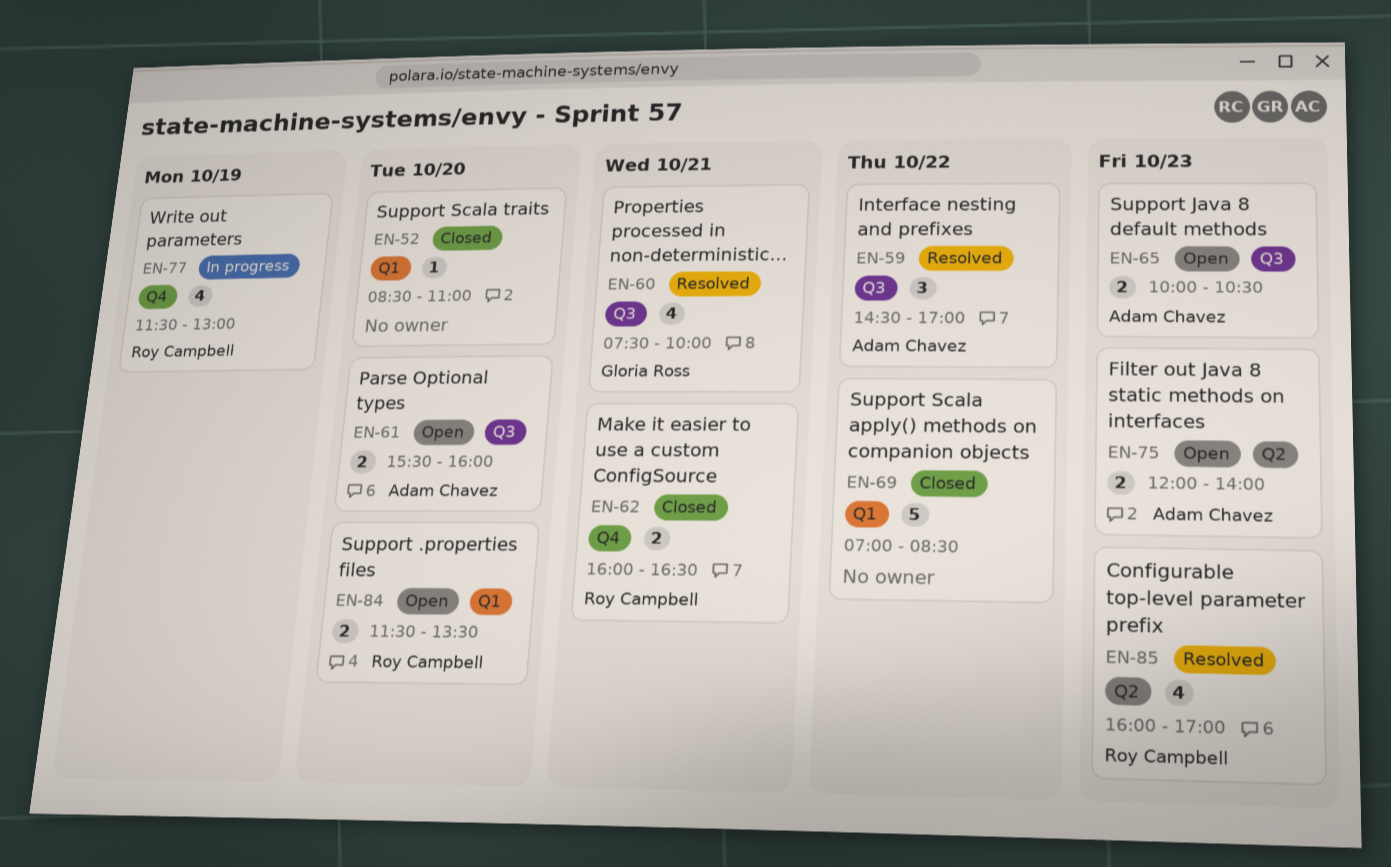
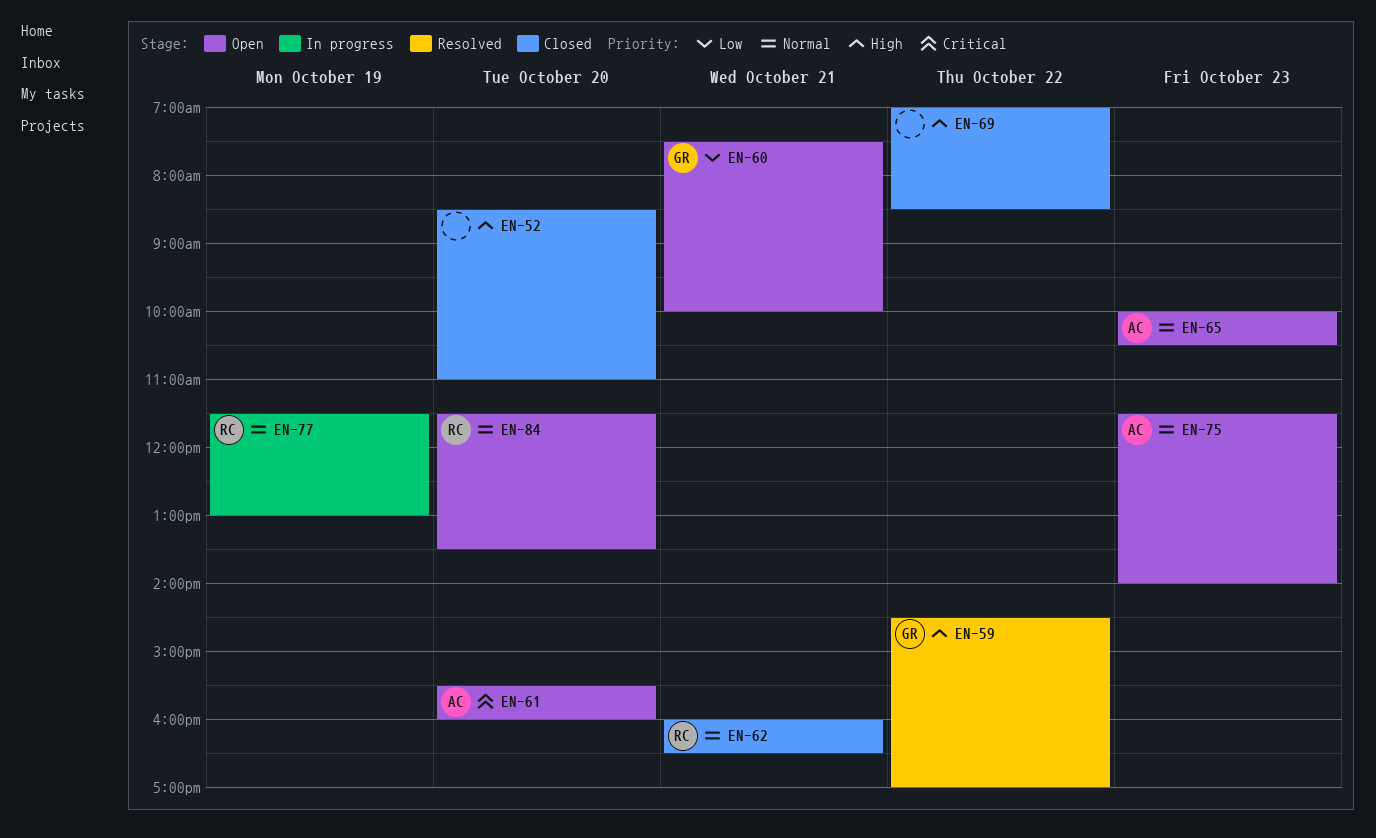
EN-59, owner: Adam Chavez -> Gloria Ross
EN-60, status: Resolved -> Open
EN-75, begins: 12:00 -> 11:30
EN-85: present -> none

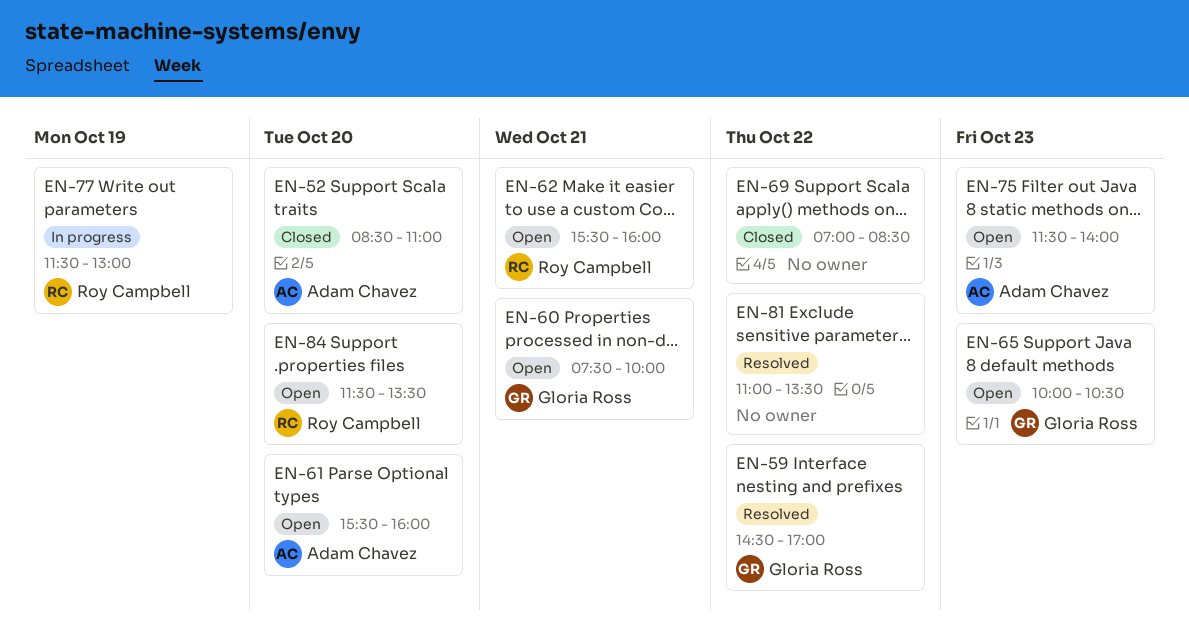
EN-52, owner: none -> Adam Chavez
EN-62, status: Closed -> Open
EN-62, begins: 16:00 -> 15:30
EN-62, ends: 16:30 -> 16:00
EN-65, owner: Adam Chavez -> Gloria Ross
EN-81: none -> present

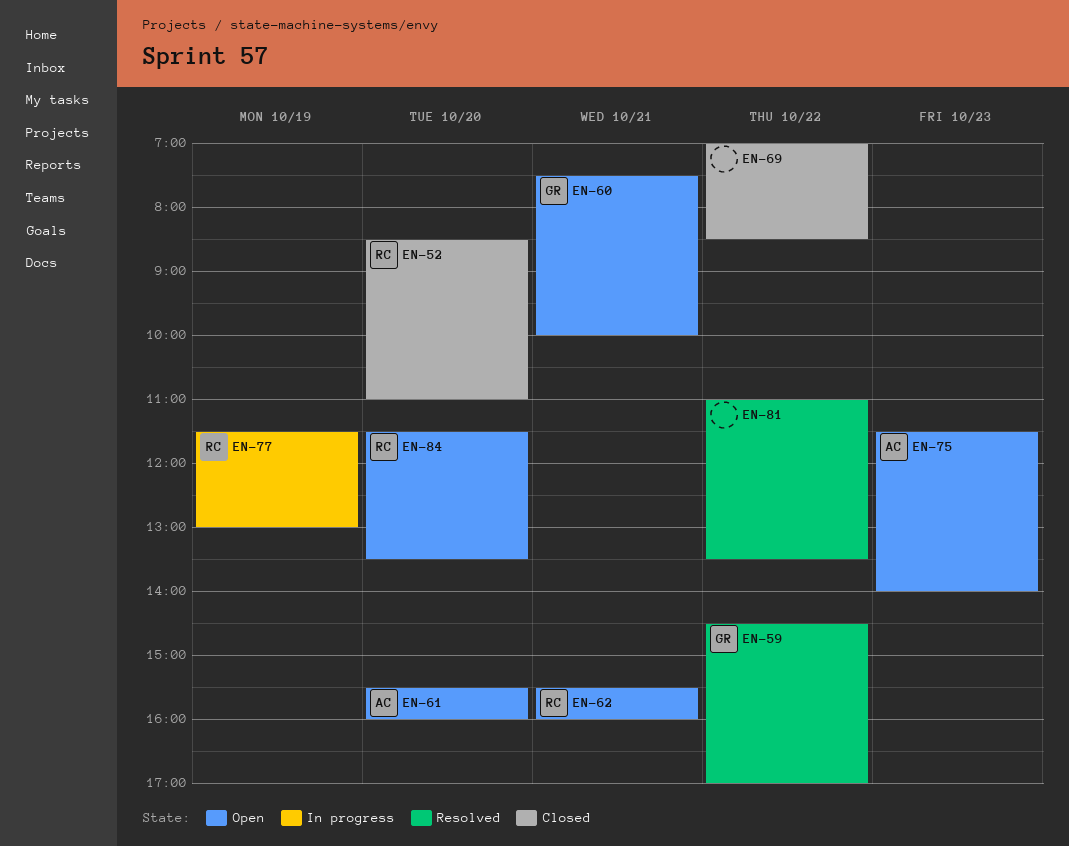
EN-52, owner: Adam Chavez -> Roy Campbell
EN-65: present -> none

